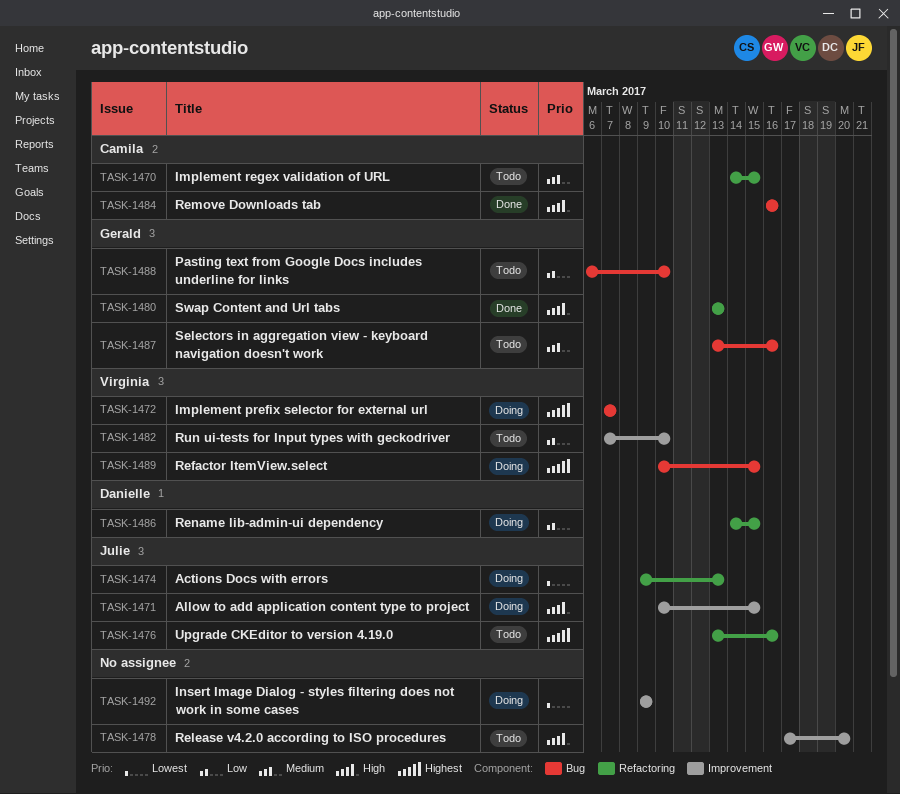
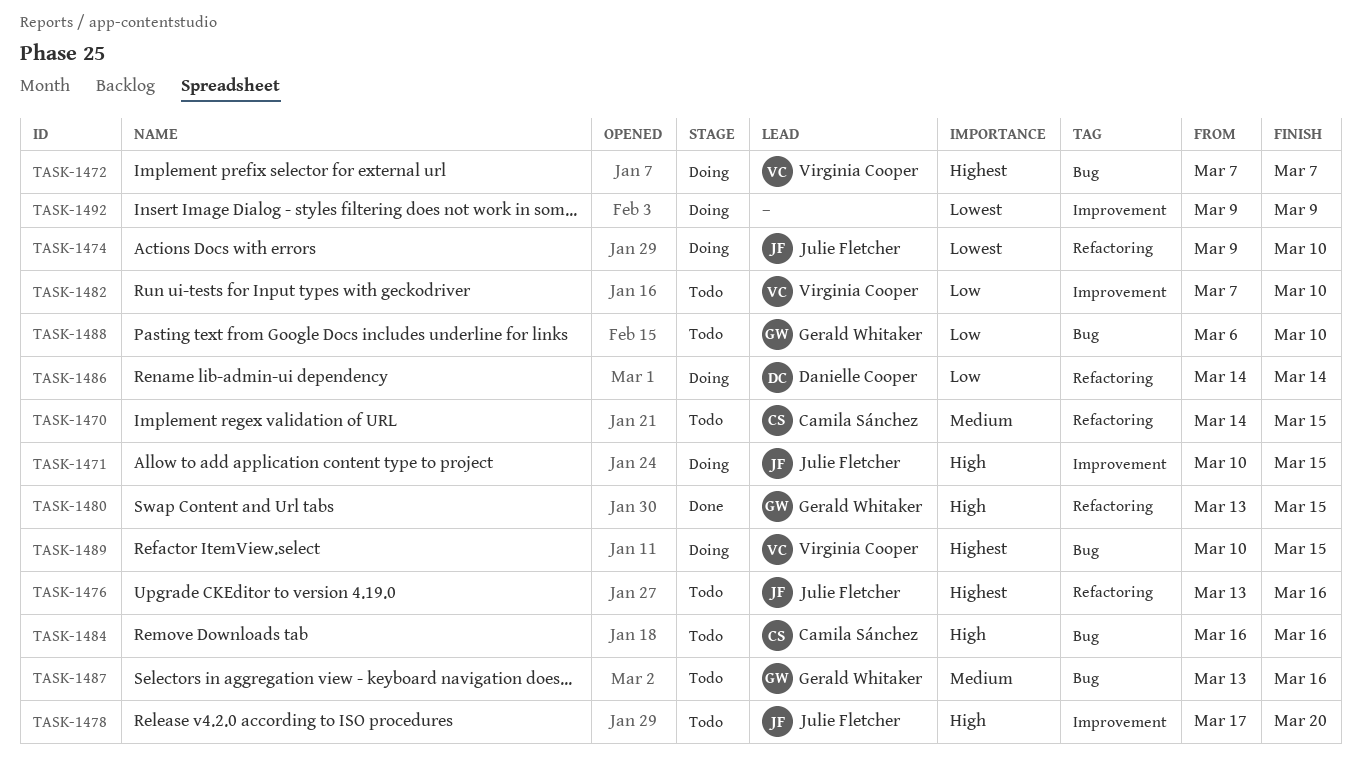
TASK-1474, due: Mar 13 -> Mar 10
TASK-1478, owner: none -> Julie Fletcher
TASK-1480, due: Mar 13 -> Mar 15
TASK-1484, status: Done -> Todo
TASK-1486, due: Mar 15 -> Mar 14

